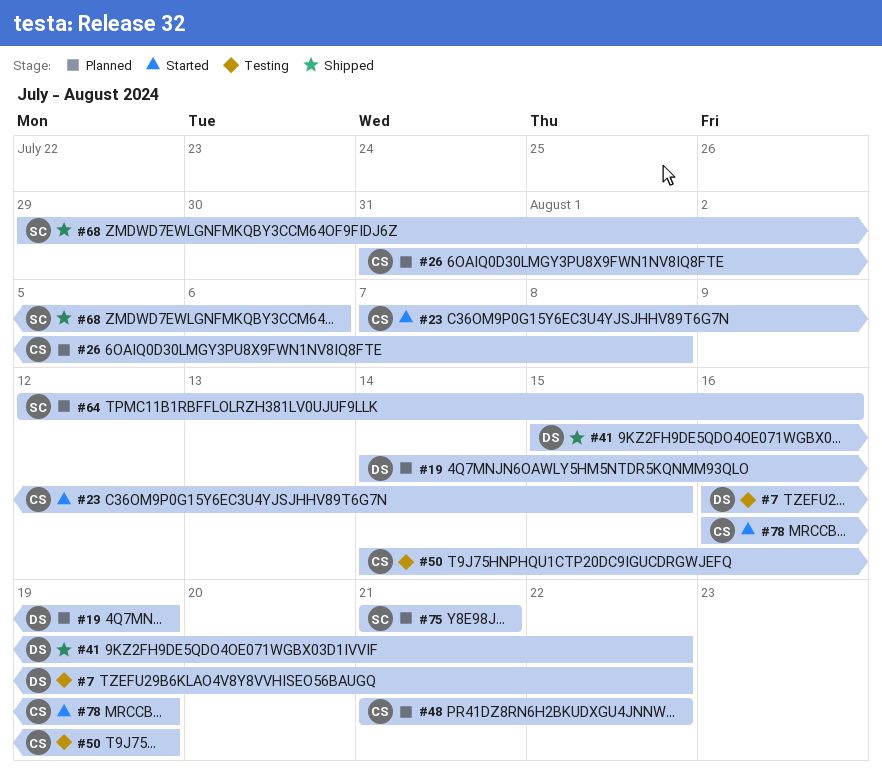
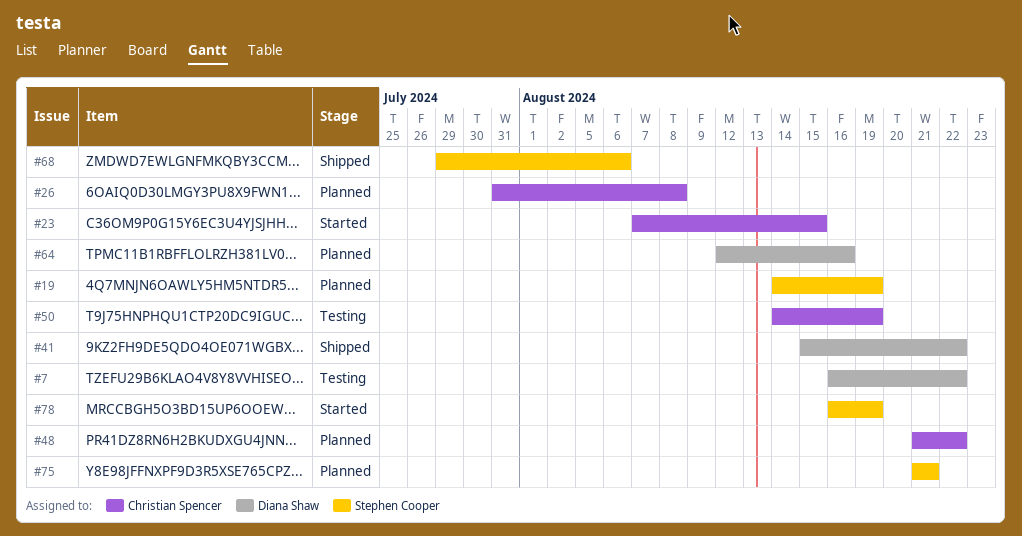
#19, owner: Diana Shaw -> Stephen Cooper
#64, owner: Stephen Cooper -> Diana Shaw
#78, owner: Christian Spencer -> Stephen Cooper

